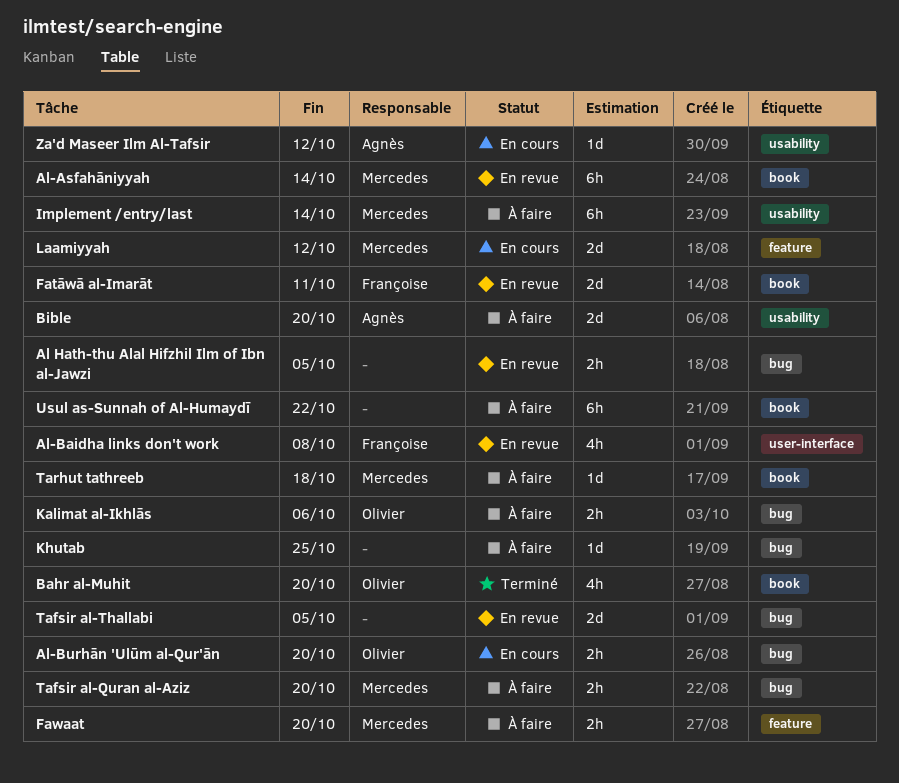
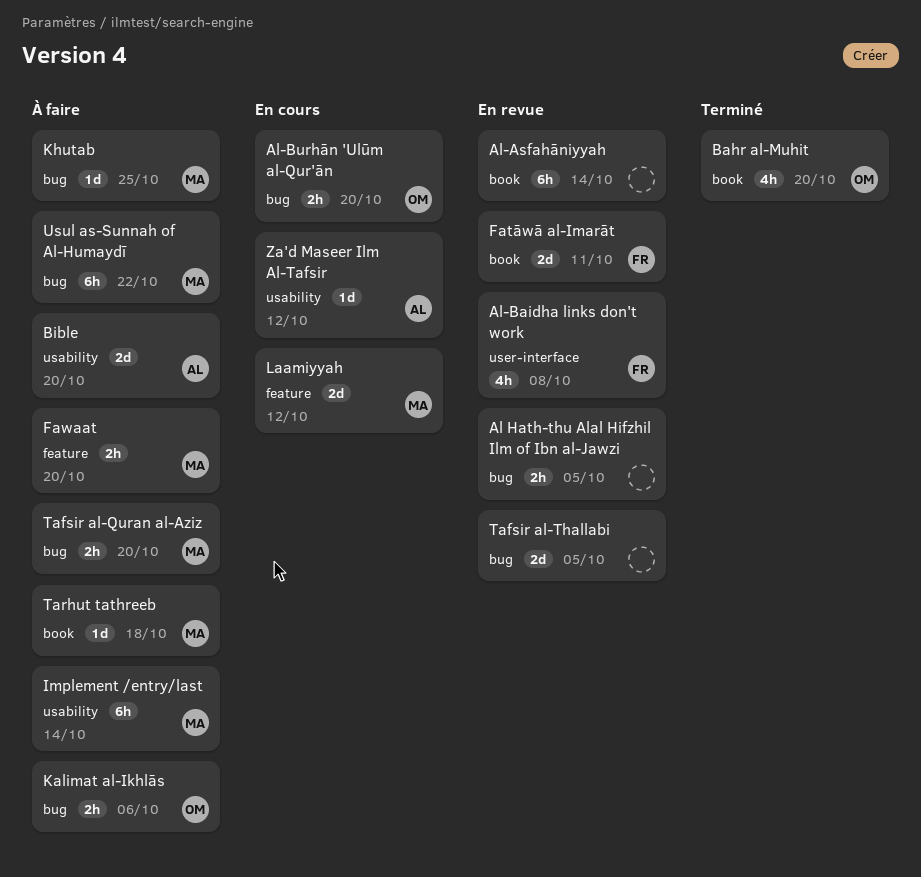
Al-Asfahāniyyah, owner: Mercedes -> none
Khutab, owner: none -> Mercedes
Usul as-Sunnah of Al-Humaydī, owner: none -> Mercedes
Usul as-Sunnah of Al-Humaydī, label: book -> bug

